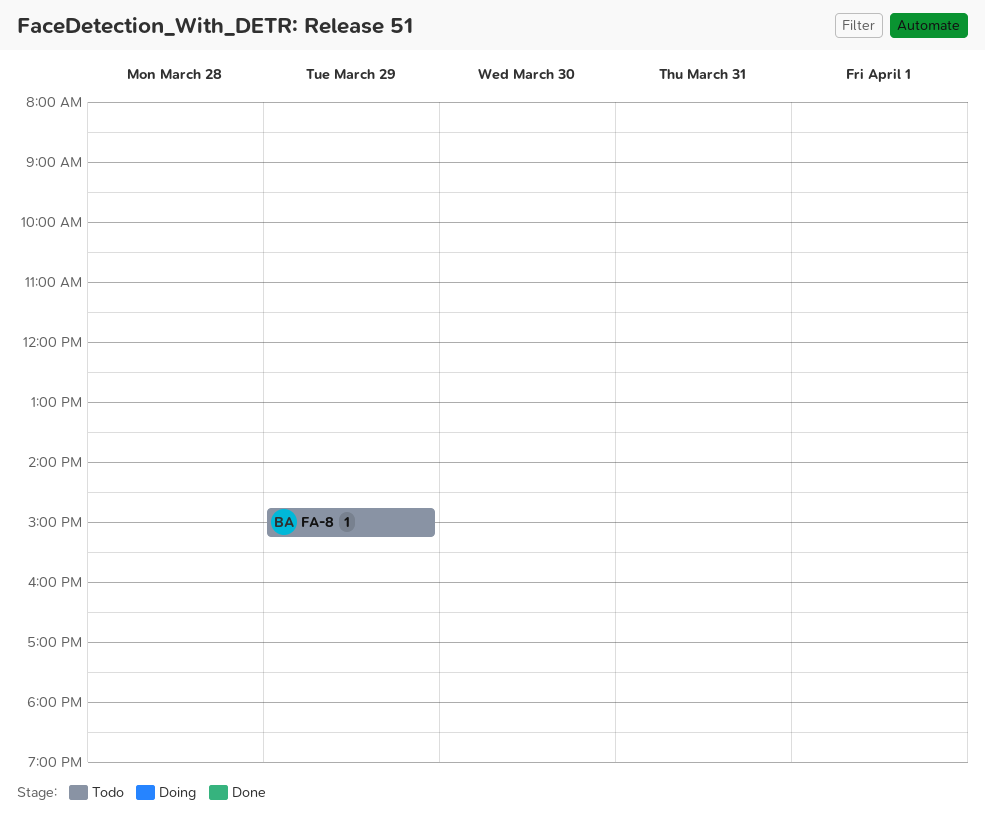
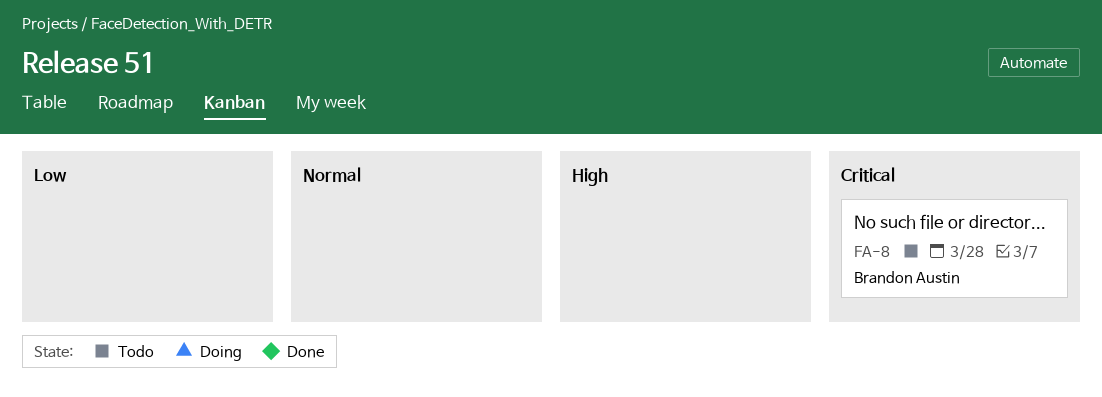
FA-8, day: Mar 29 -> Mar 28

